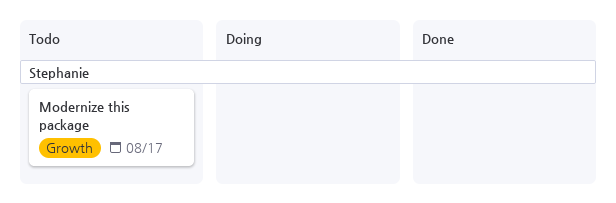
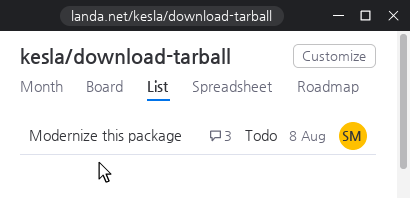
Modernize this package, due: Aug 17 -> Aug 8

